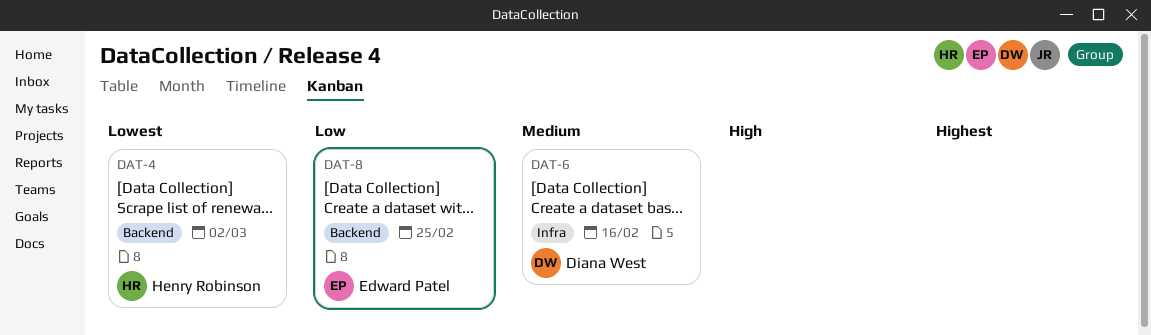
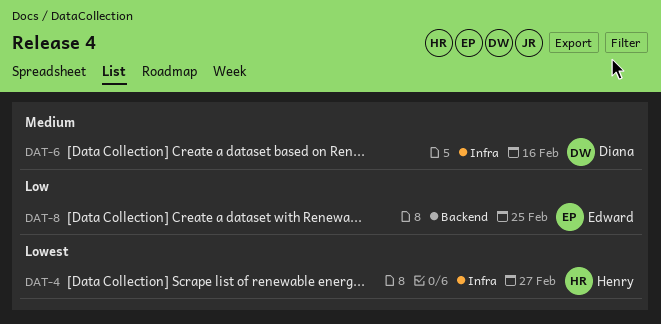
DAT-4, label: Backend -> Infra
DAT-4, due: Mar 2 -> Feb 27

